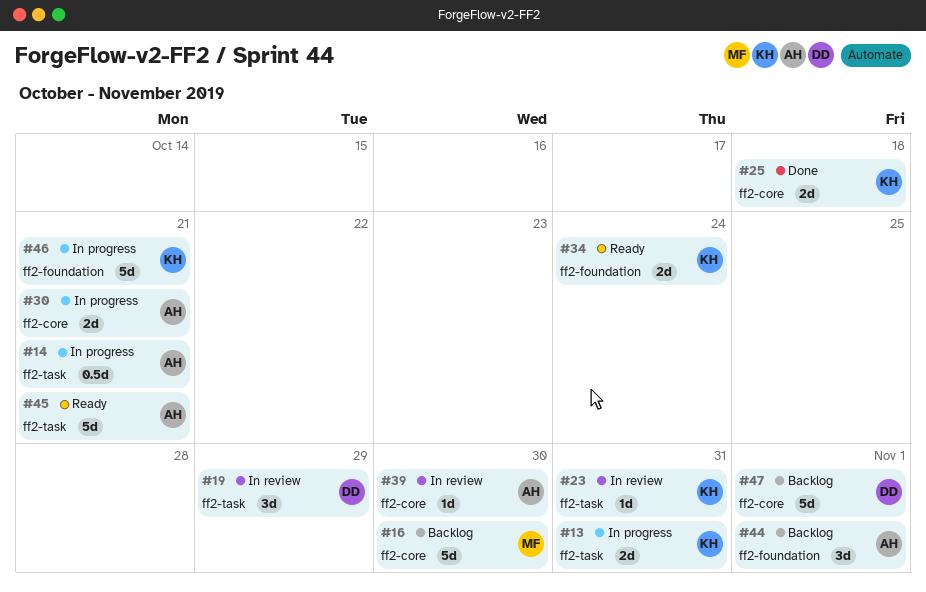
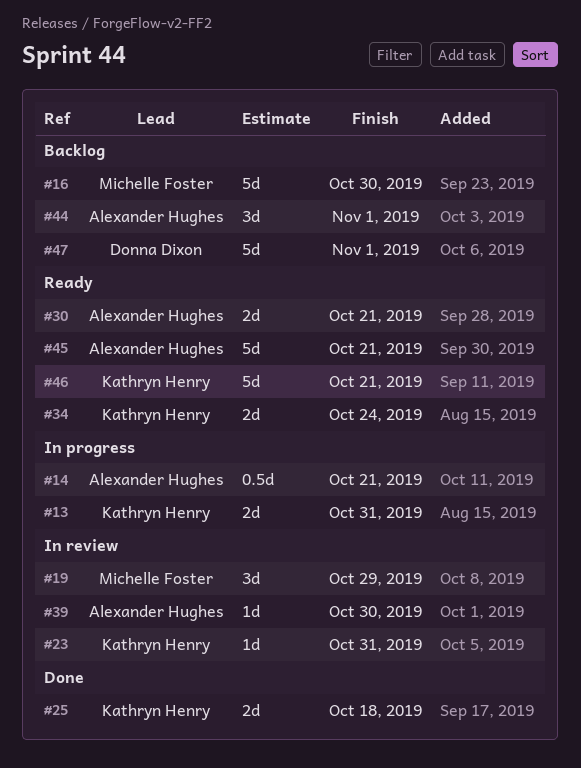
#19, owner: Donna Dixon -> Michelle Foster
#30, status: In progress -> Ready
#46, status: In progress -> Ready

